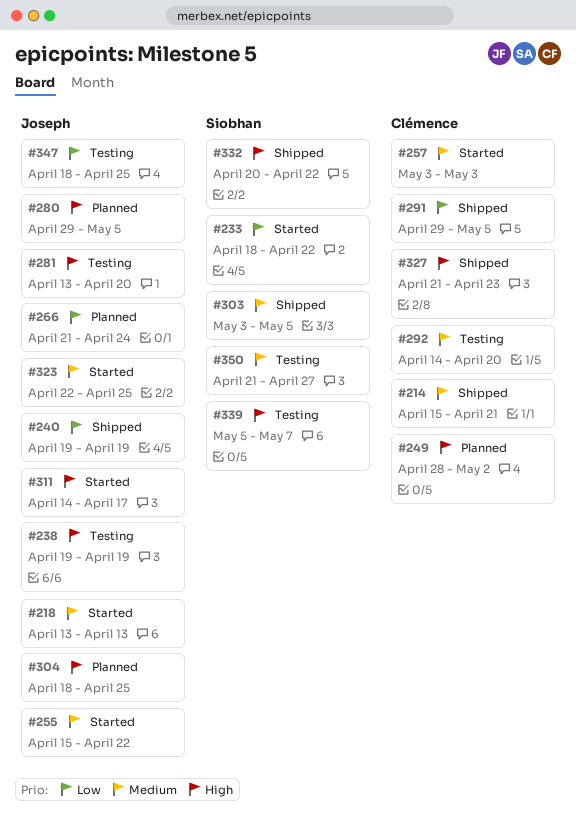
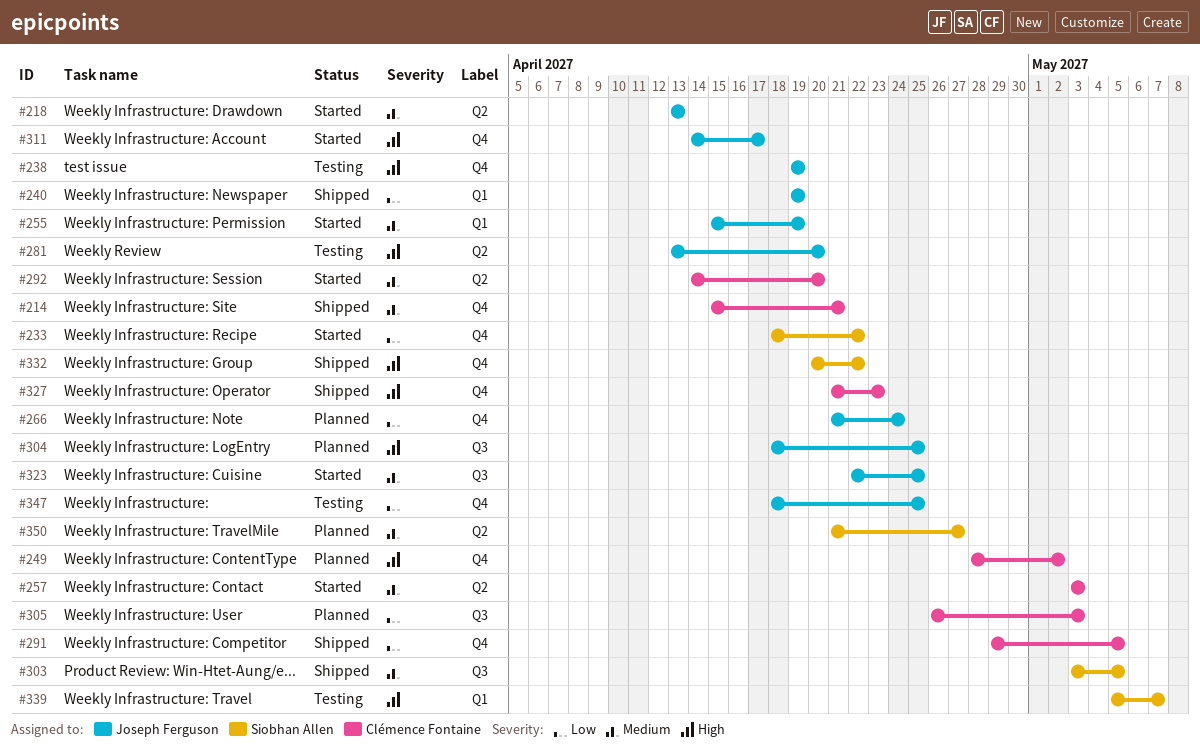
#255, due: Apr 22 -> Apr 19
#280: present -> none
#292, status: Testing -> Started
#305: none -> present
#350, status: Testing -> Planned

